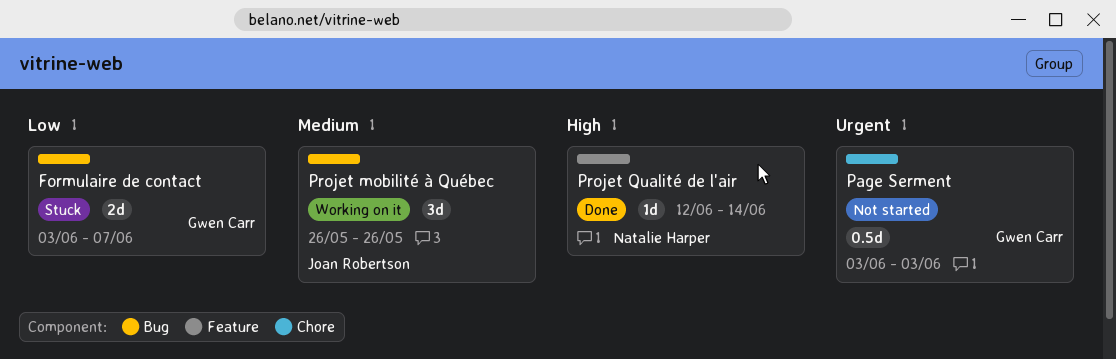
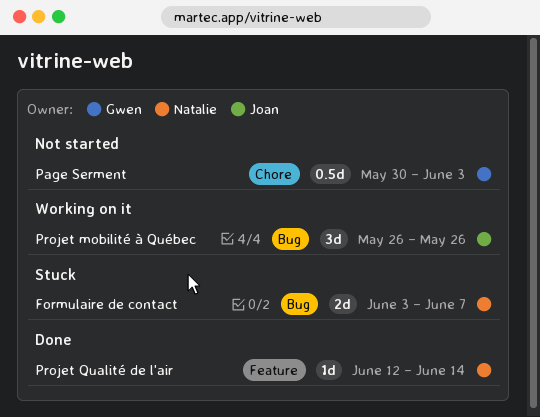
Formulaire de contact, owner: Gwen Carr -> Natalie Harper
Page Serment, start: Jun 3 -> May 30

